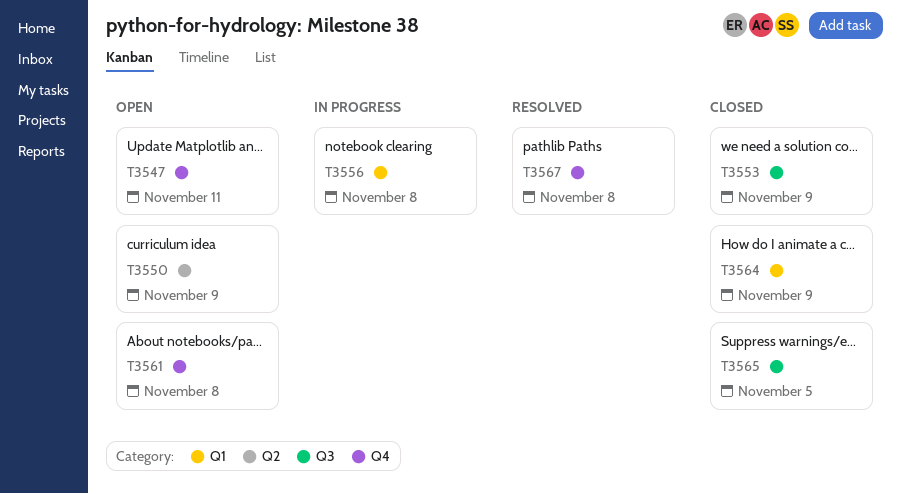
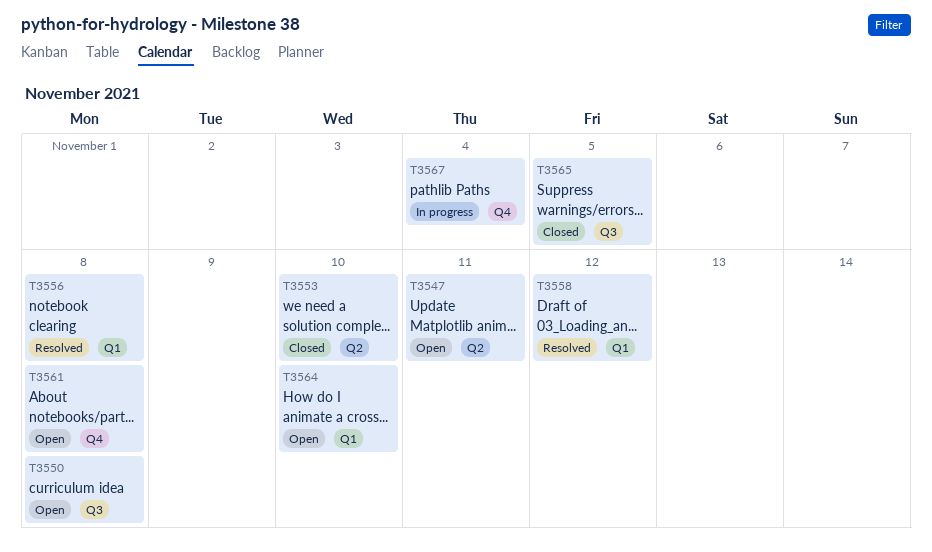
T3547, label: Q4 -> Q2
T3550, label: Q2 -> Q3
T3550, due: Nov 9 -> Nov 8
T3553, label: Q3 -> Q2
T3553, due: Nov 9 -> Nov 10
T3556, status: In progress -> Resolved
T3558: none -> present
T3564, status: Closed -> Open
T3564, due: Nov 9 -> Nov 10
T3567, status: Resolved -> In progress
T3567, due: Nov 8 -> Nov 4

